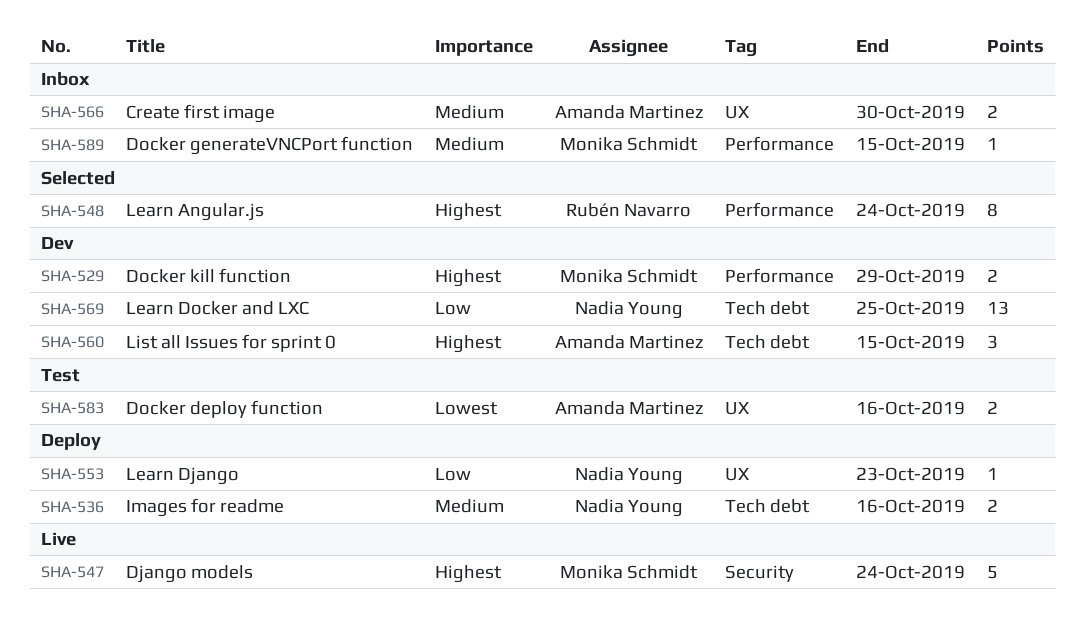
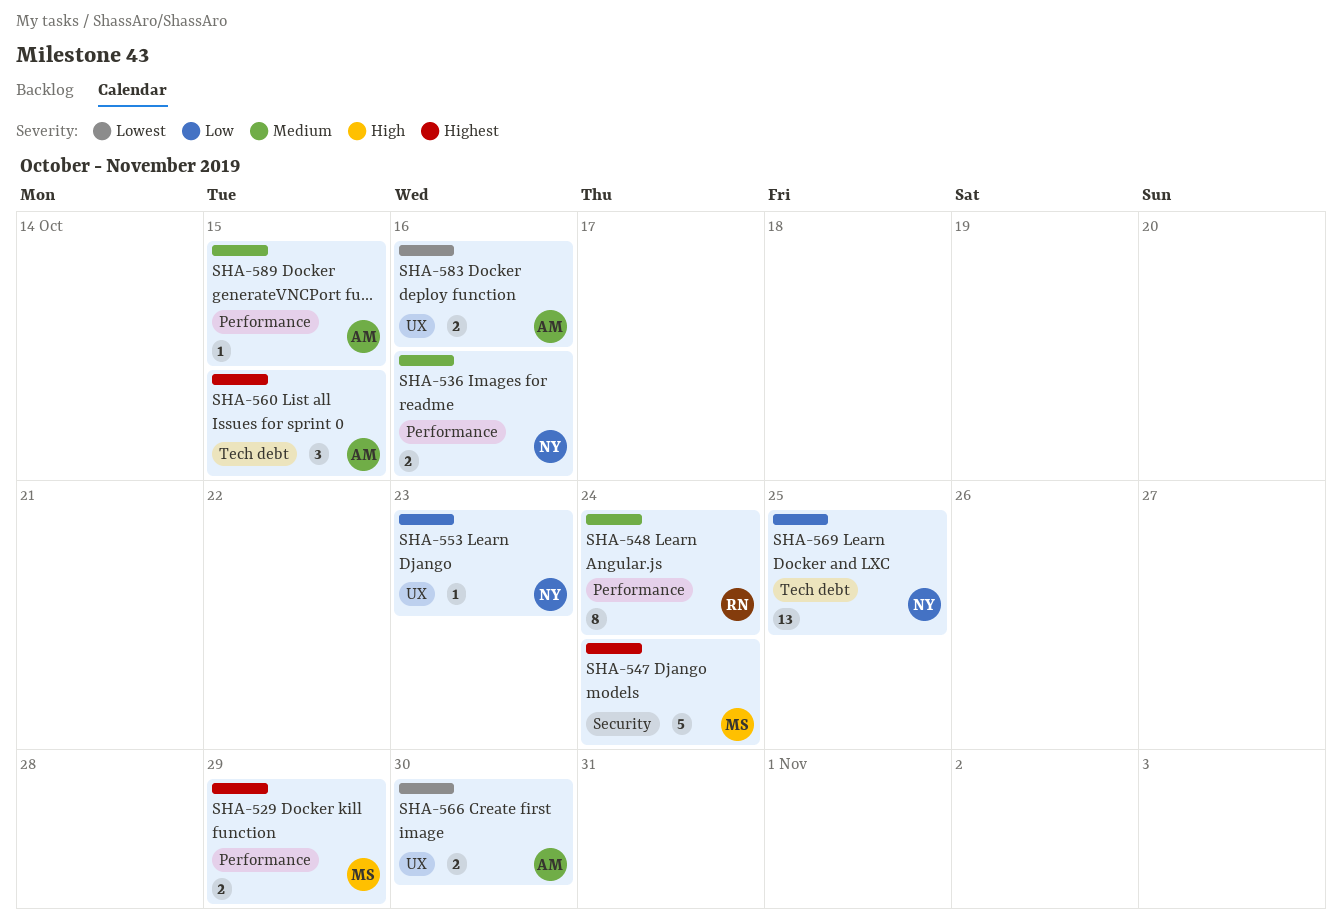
SHA-536, label: Tech debt -> Performance
SHA-548, priority: Highest -> Medium
SHA-566, priority: Medium -> Lowest
SHA-589, owner: Monika Schmidt -> Amanda Martinez

